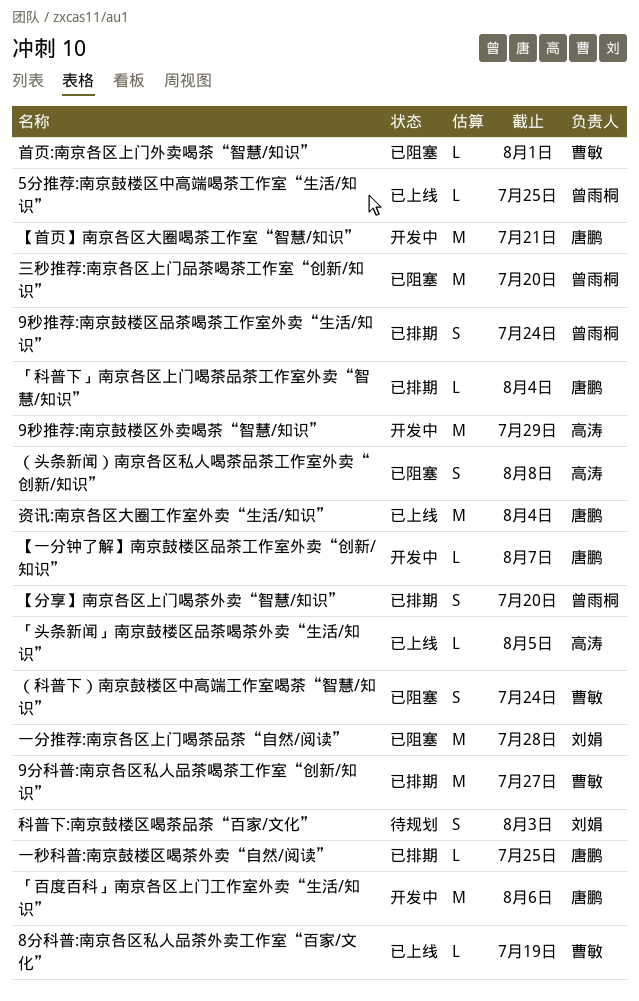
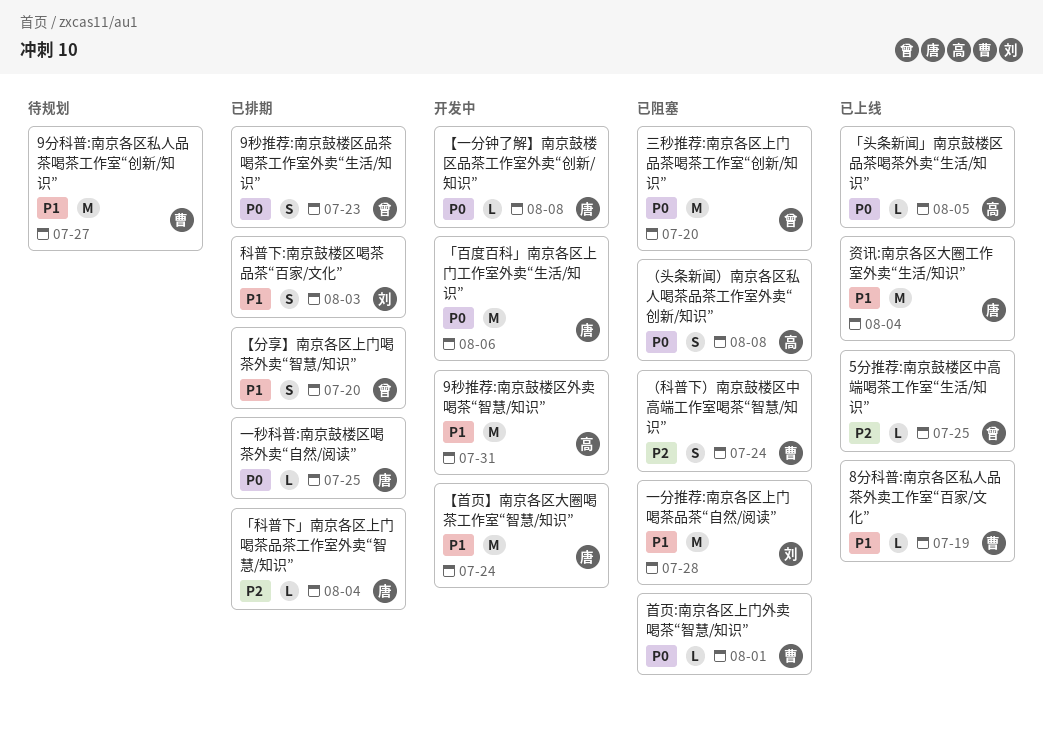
9分科普:南京各区私人品茶喝茶工作室“创新/知识”, status: 已排期 -> 待规划
9秒推荐:南京鼓楼区品茶喝茶工作室外卖“生活/知识”, due: Jul 24 -> Jul 23
9秒推荐:南京鼓楼区外卖喝茶“智慧/知识”, due: Jul 29 -> Jul 31
【一分钟了解】南京鼓楼区品茶工作室外卖“创新/知识”, due: Aug 7 -> Aug 8
【首页】南京各区大圈喝茶工作室“智慧/知识”, due: Jul 21 -> Jul 24
科普下:南京鼓楼区喝茶品茶“百家/文化”, status: 待规划 -> 已排期

